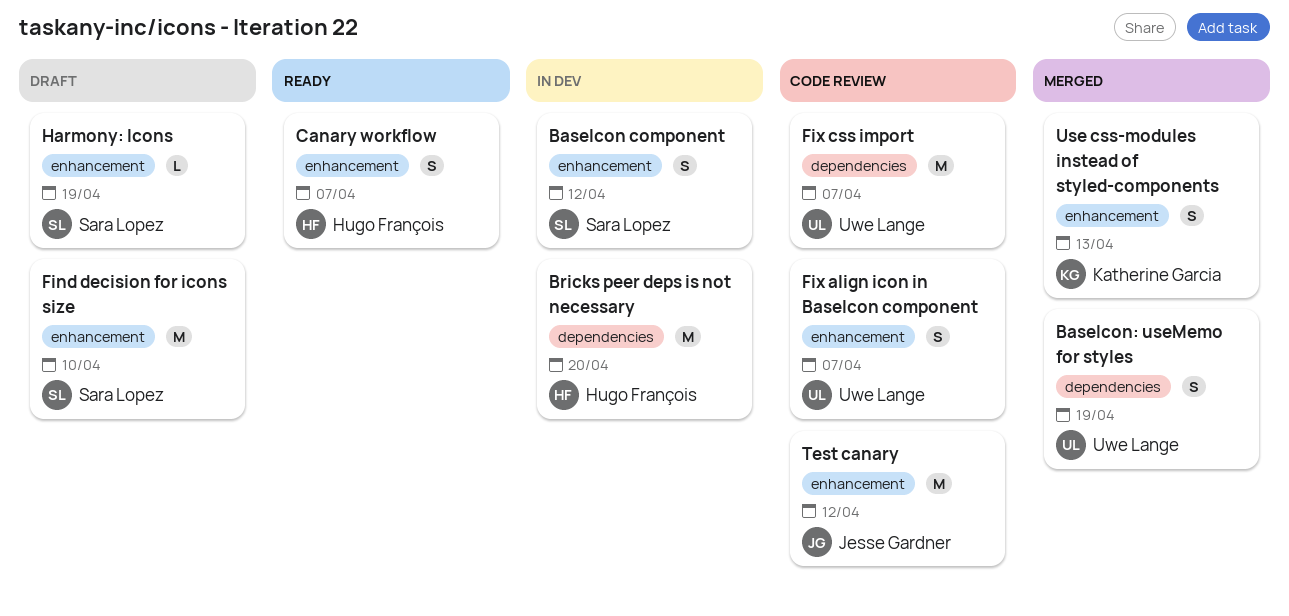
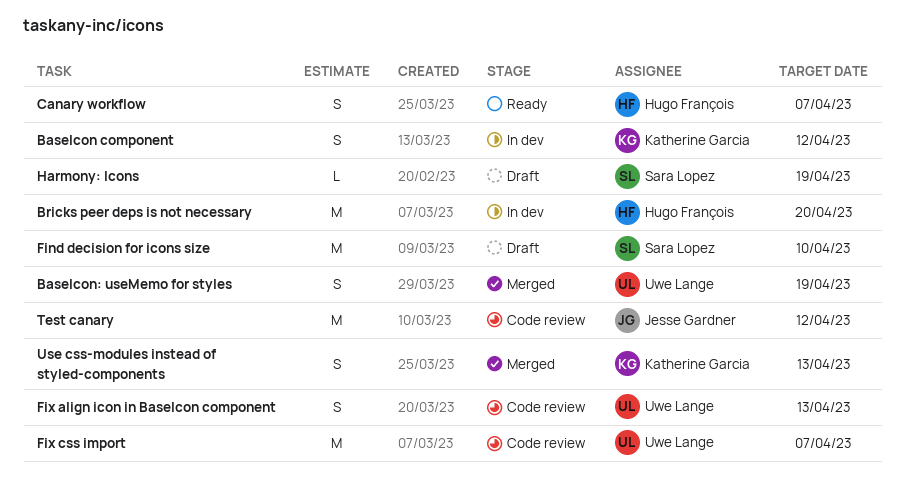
BaseIcon component, owner: Sara Lopez -> Katherine Garcia
Fix align icon in BaseIcon component, due: Apr 7 -> Apr 13

